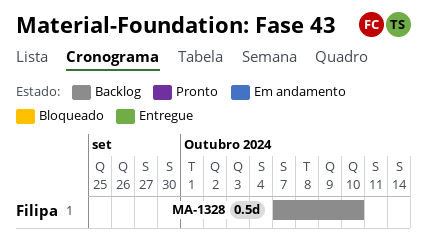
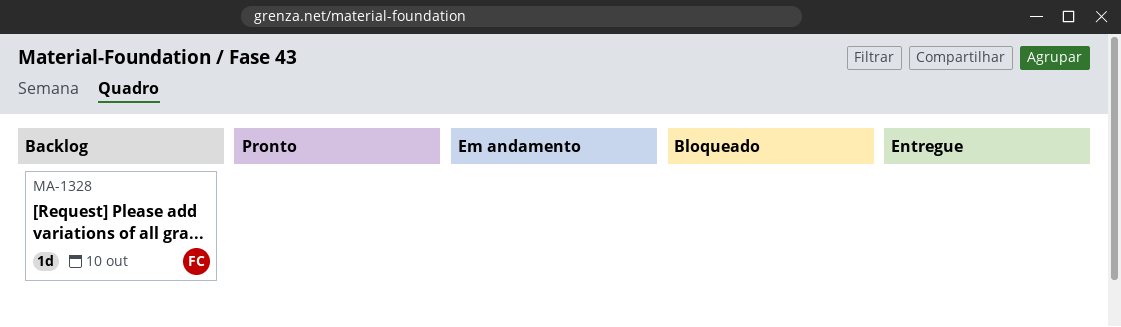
MA-1328, estimate: 0.5d -> 1d

